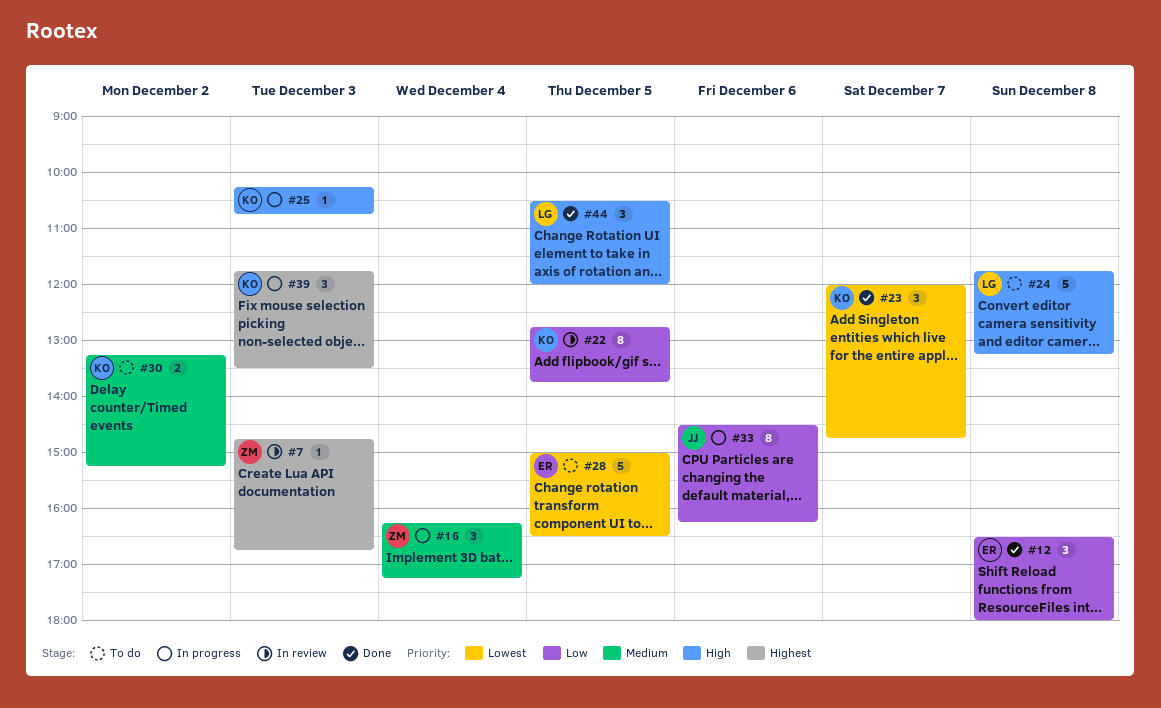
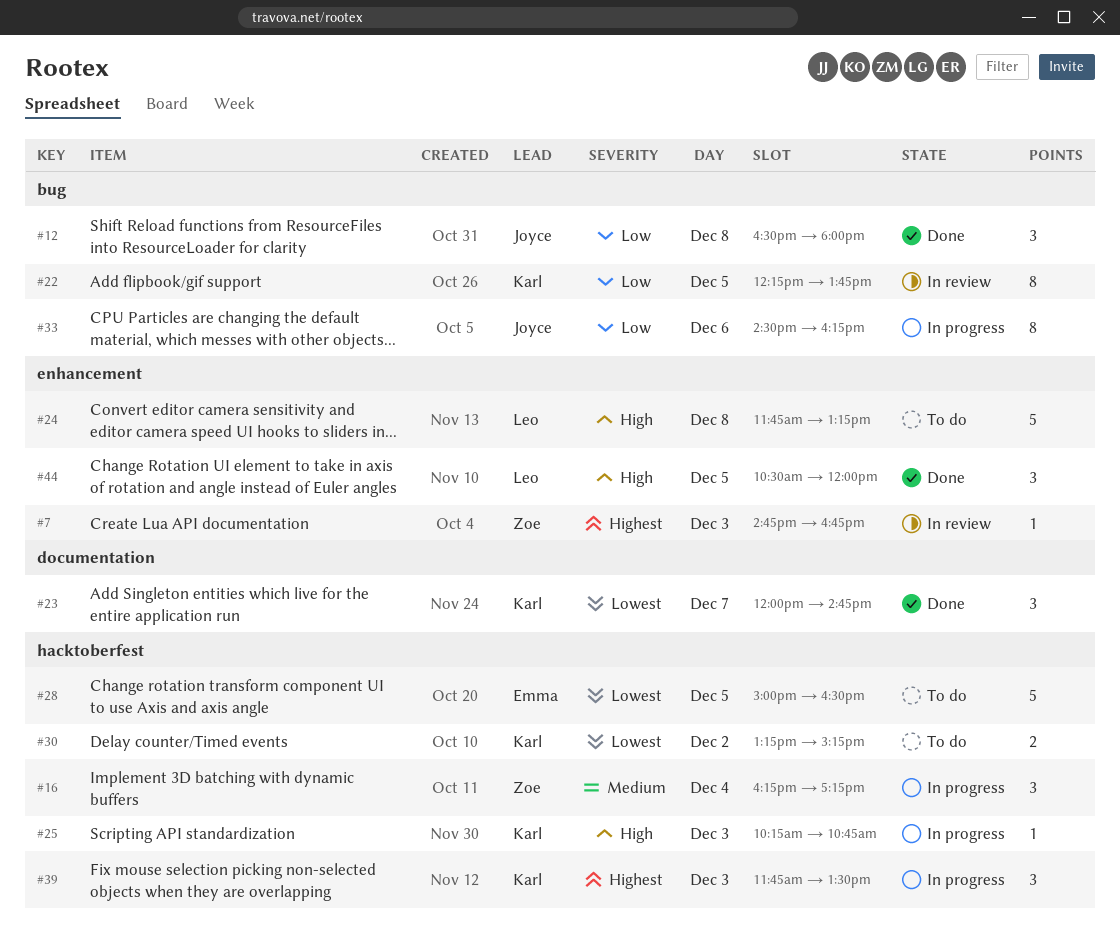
#12, owner: Emma -> Joyce
#22, begins: 12:45 -> 12:15
#30, priority: Medium -> Lowest

